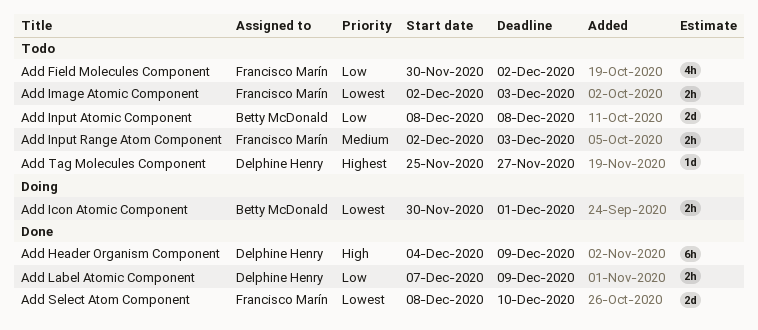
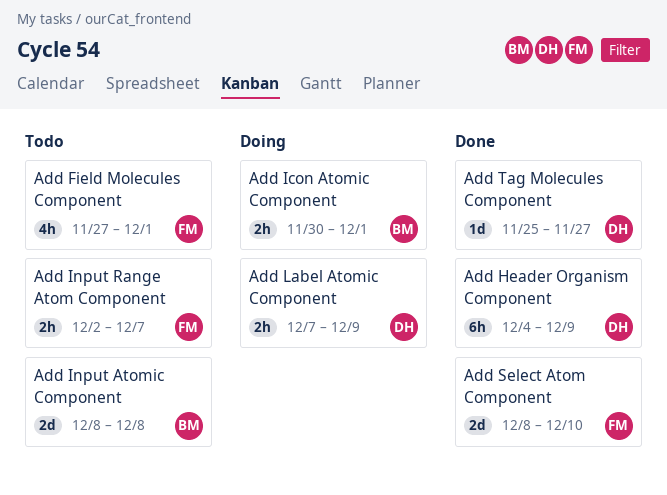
Add Field Molecules Component, start: Nov 30 -> Nov 27
Add Field Molecules Component, due: Dec 2 -> Dec 1
Add Image Atomic Component: present -> none
Add Input Range Atom Component, due: Dec 3 -> Dec 7
Add Label Atomic Component, status: Done -> Doing
Add Tag Molecules Component, status: Todo -> Done

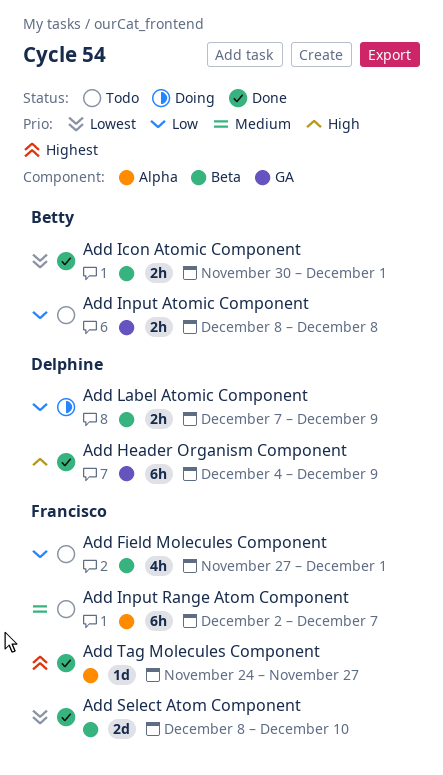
Add Icon Atomic Component, status: Doing -> Done
Add Input Atomic Component, estimate: 2d -> 2h
Add Input Range Atom Component, estimate: 2h -> 6h
Add Tag Molecules Component, owner: Delphine -> Francisco
Add Tag Molecules Component, start: Nov 25 -> Nov 24

